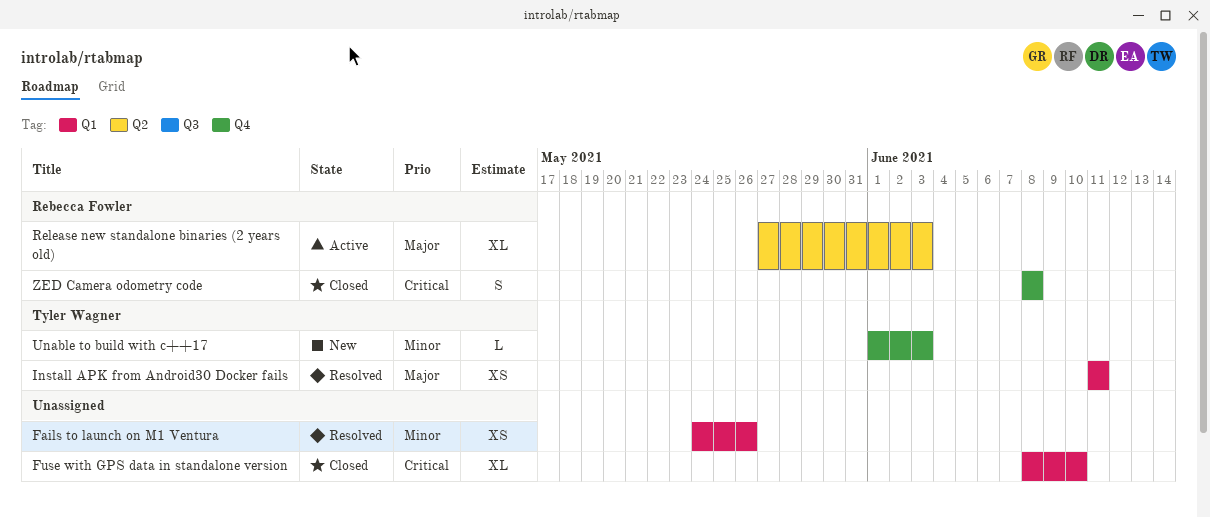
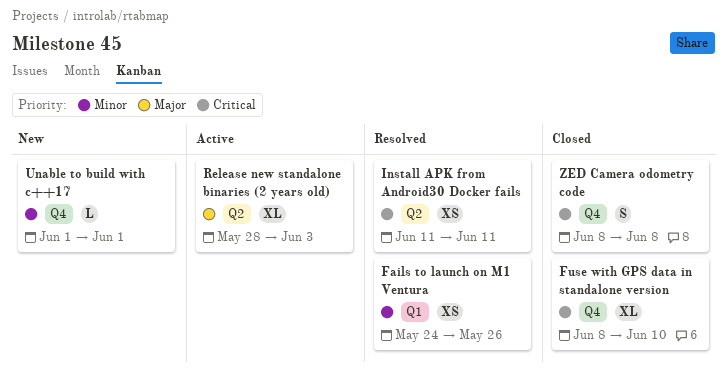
Fuse with GPS data in standalone version, label: Q1 -> Q4
Install APK from Android30 Docker fails, priority: Major -> Critical
Install APK from Android30 Docker fails, label: Q1 -> Q2
Release new standalone binaries (2 years old), start: May 27 -> May 28
Unable to build with c++17, due: Jun 3 -> Jun 1

